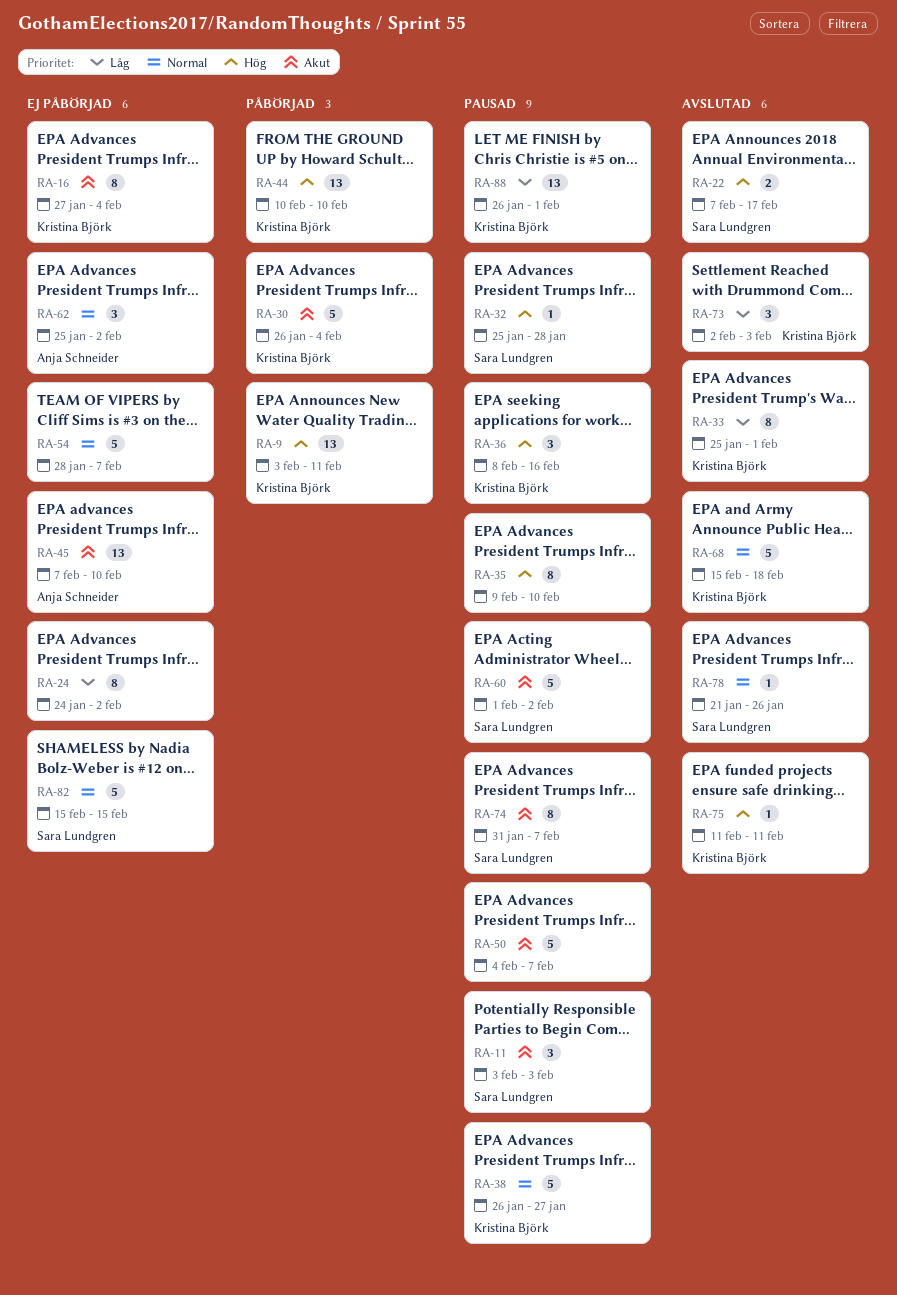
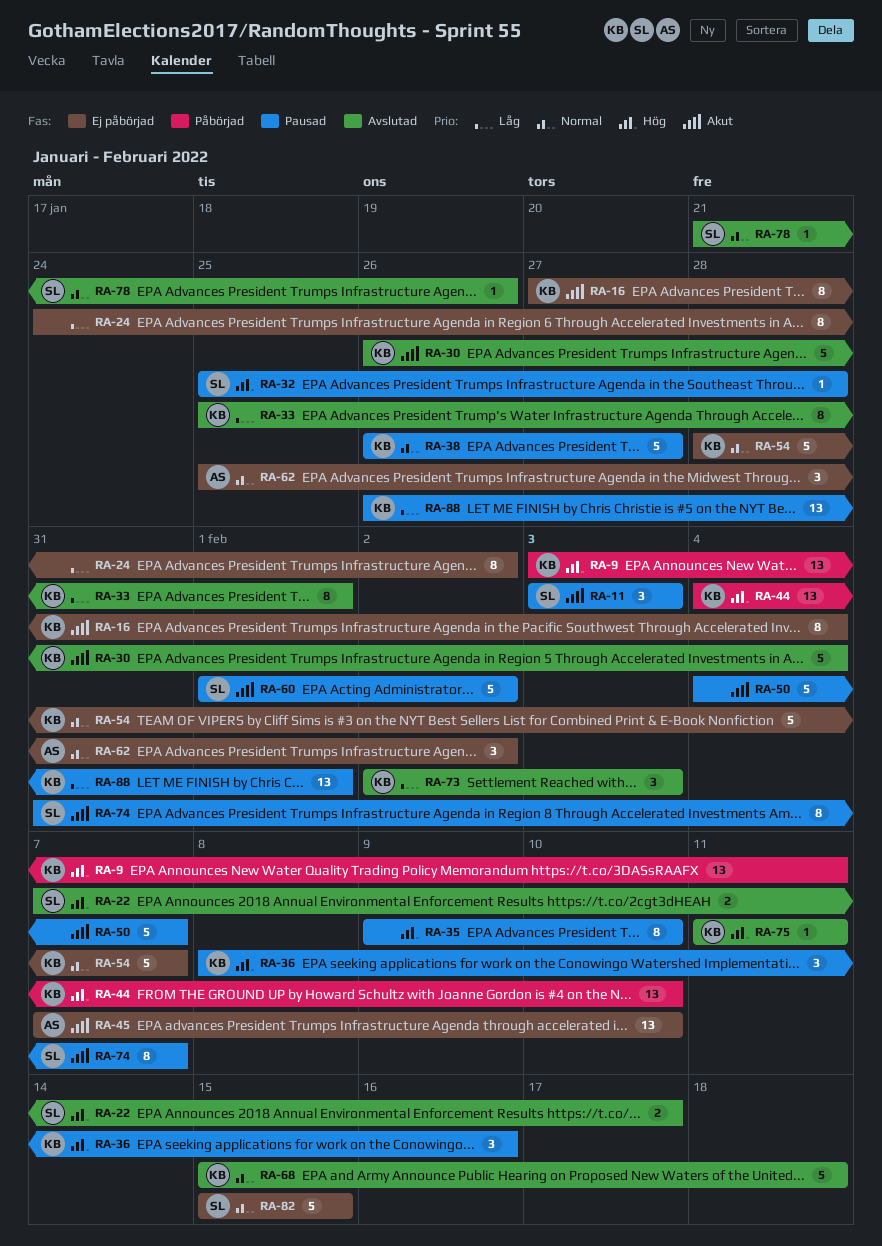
RA-30, status: Påbörjad -> Avslutad
RA-44, start: Feb 10 -> Feb 4
RA-54, owner: none -> Kristina Björk

